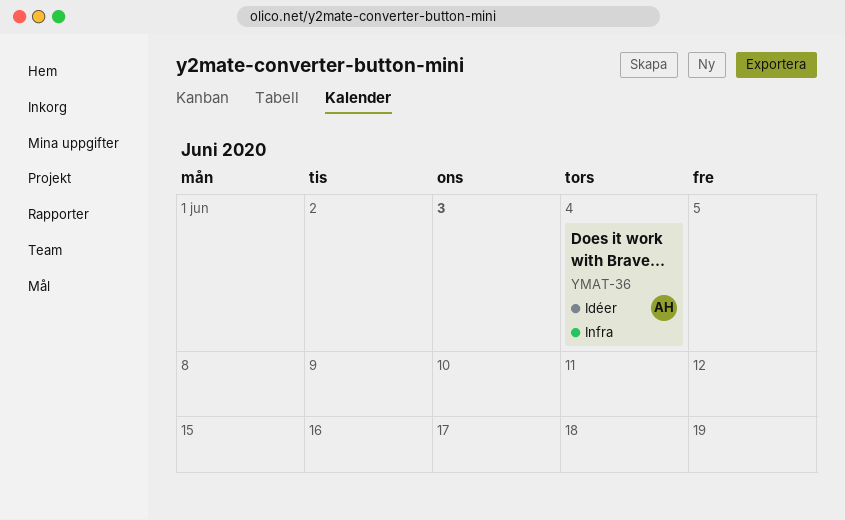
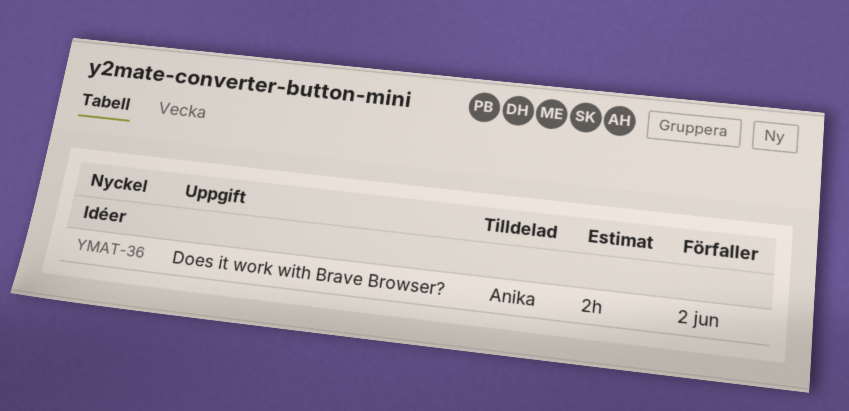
YMAT-36, due: Jun 4 -> Jun 2

